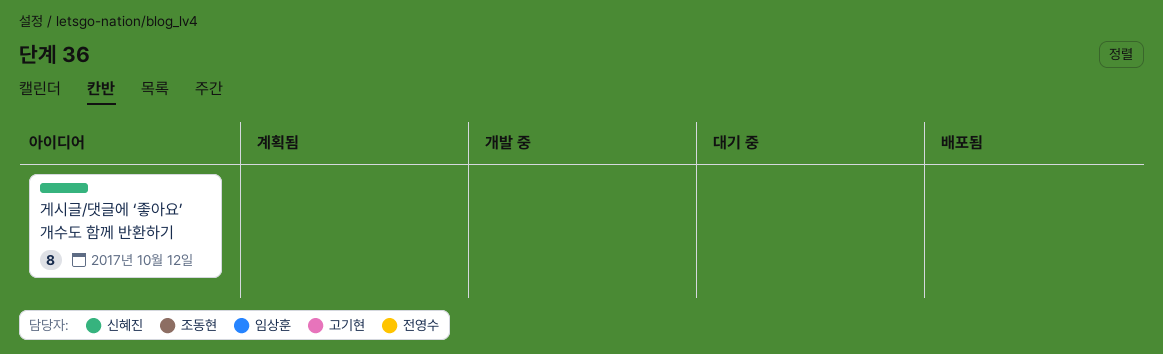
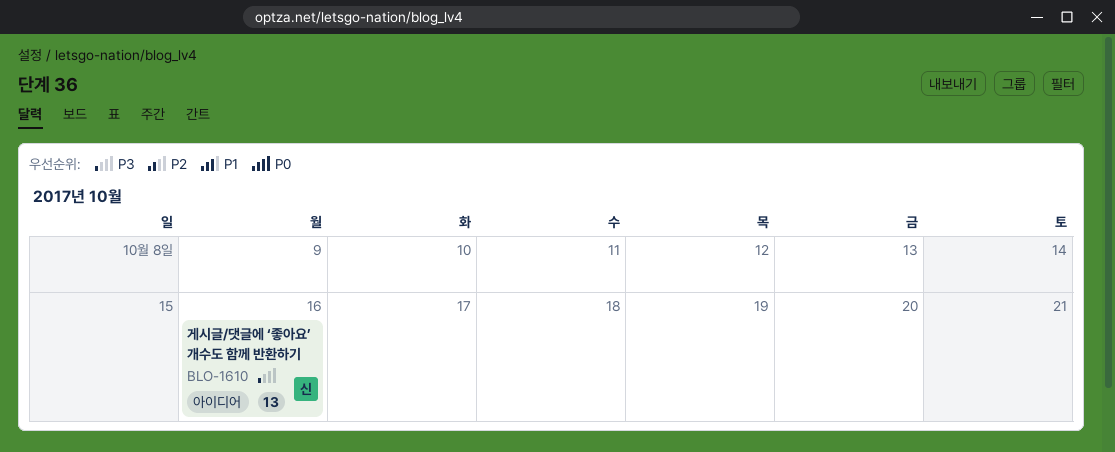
게시글/댓글에 ‘좋아요’ 개수도 함께 반환하기, estimate: 8 -> 13
게시글/댓글에 ‘좋아요’ 개수도 함께 반환하기, due: Oct 12 -> Oct 16

